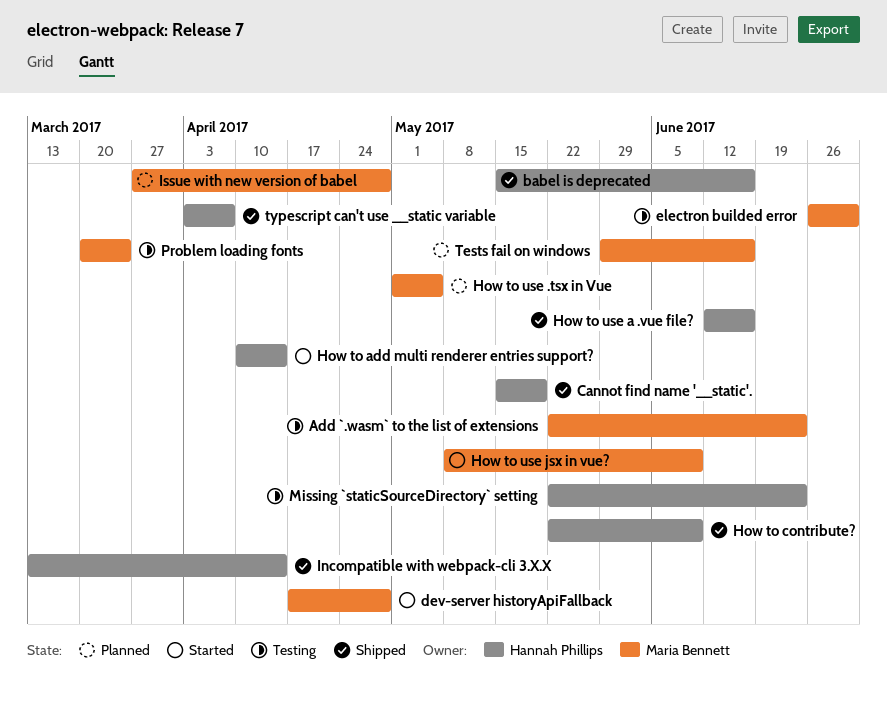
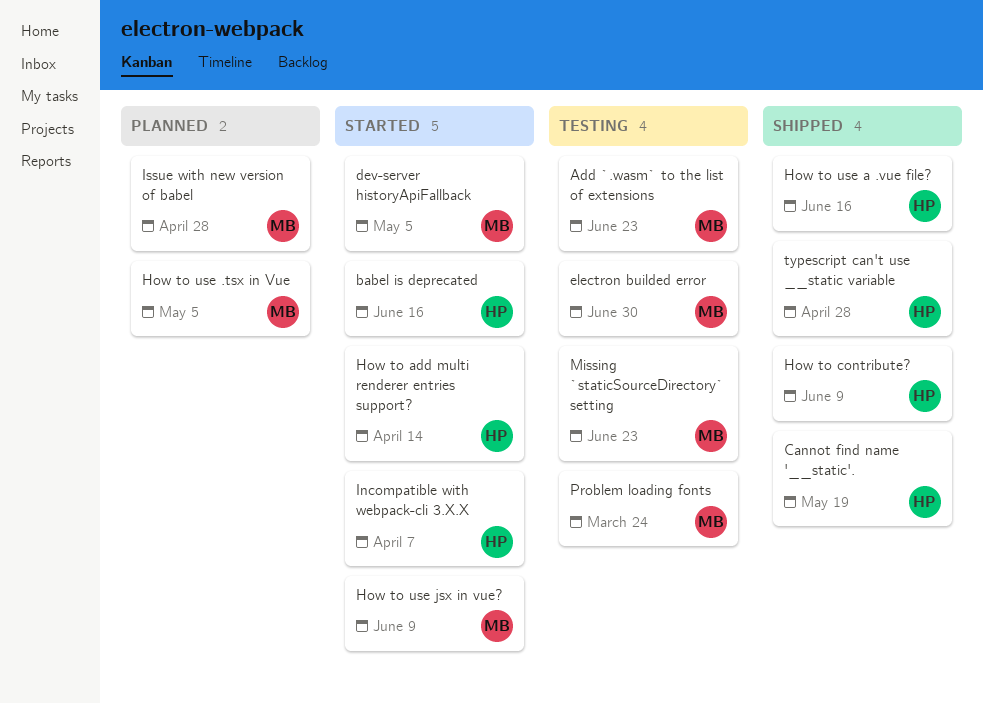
babel is deprecated, status: Shipped -> Started
dev-server historyApiFallback, due: Apr 28 -> May 5
Incompatible with webpack-cli 3.X.X, status: Shipped -> Started
Incompatible with webpack-cli 3.X.X, due: Apr 14 -> Apr 7
Missing `staticSourceDirectory` setting, owner: Hannah Phillips -> Maria Bennett
Tests fail on windows: present -> none
typescript can't use __static variable, due: Apr 7 -> Apr 28

